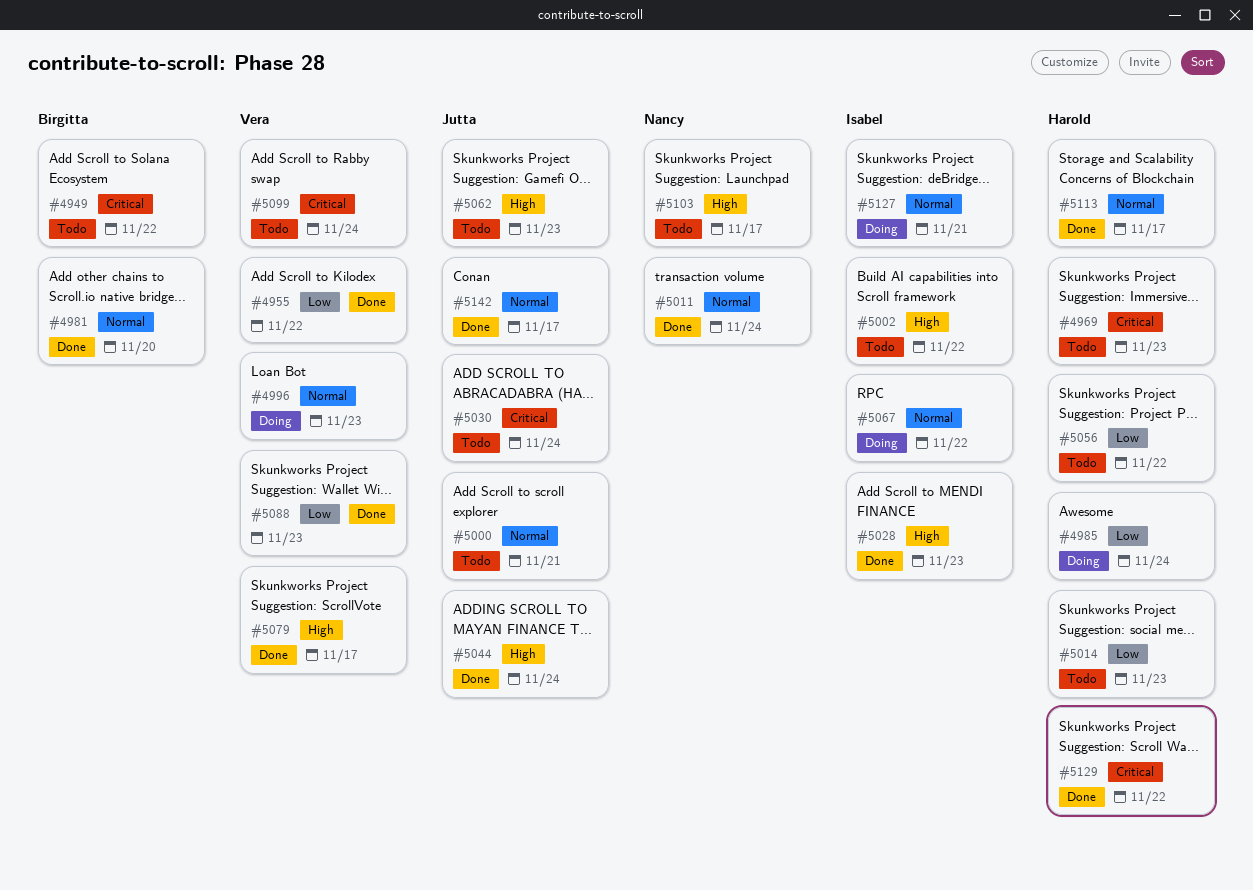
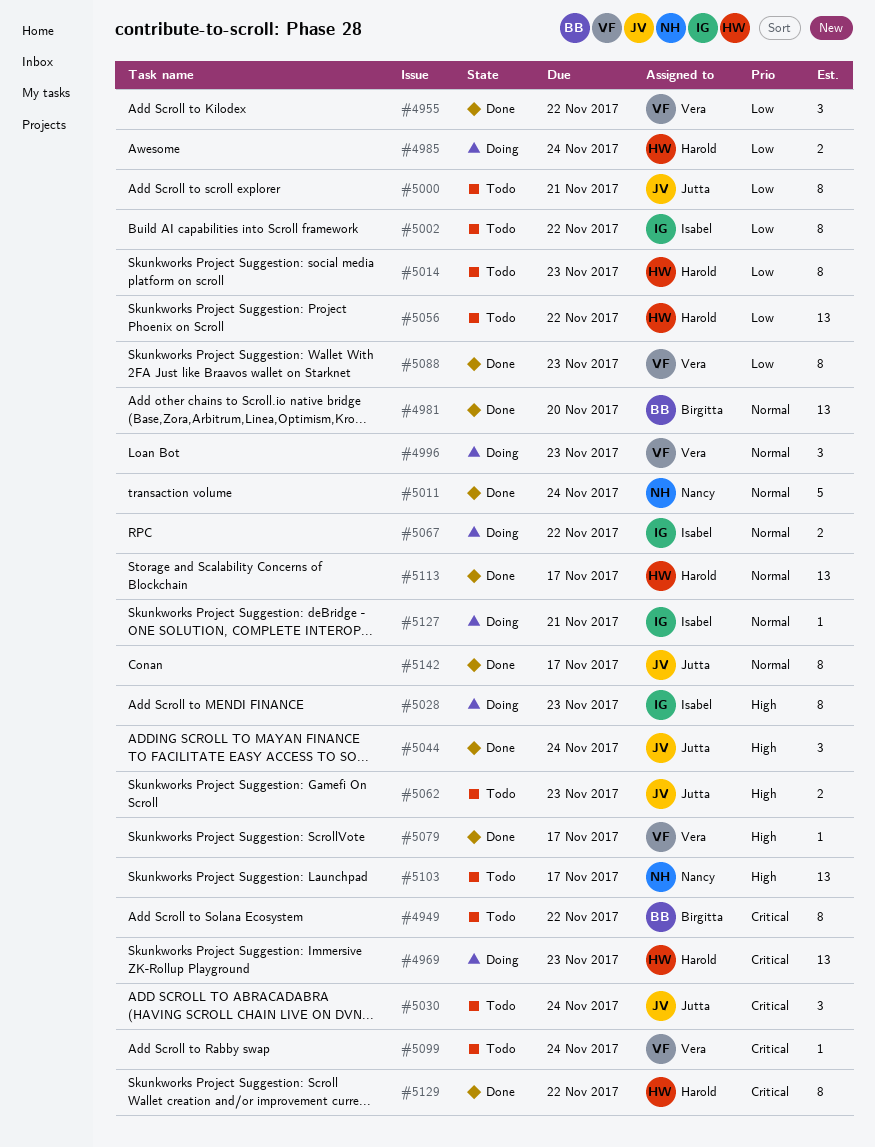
#4969, status: Todo -> Doing
#5000, priority: Normal -> Low
#5002, priority: High -> Low
#5028, status: Done -> Doing

